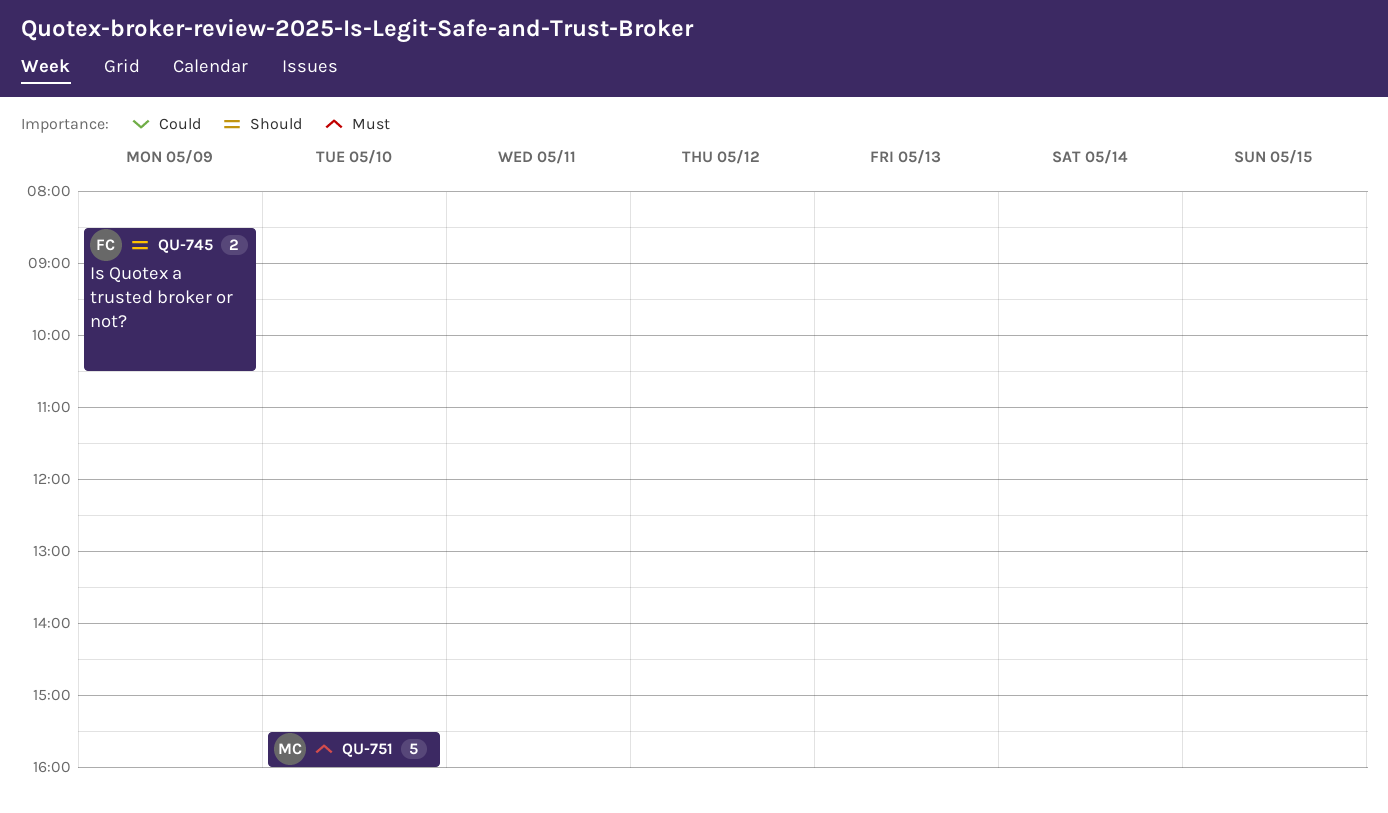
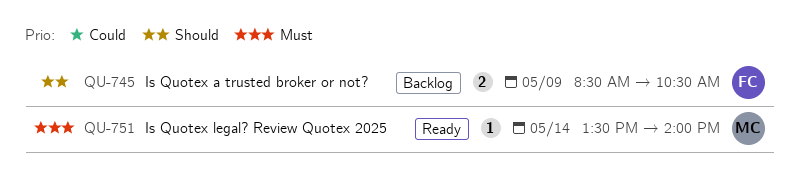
QU-751, estimate: 5 -> 1
QU-751, day: May 10 -> May 14
QU-751, begins: 15:30 -> 13:30
QU-751, ends: 16:00 -> 14:00

